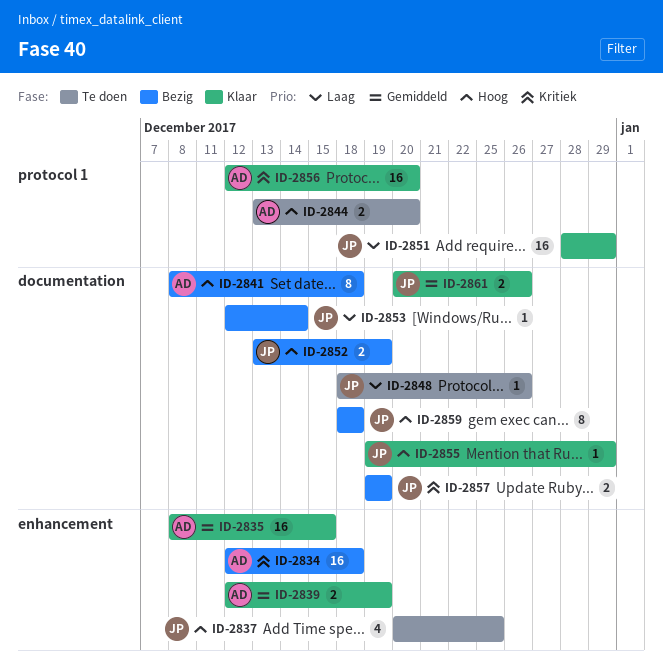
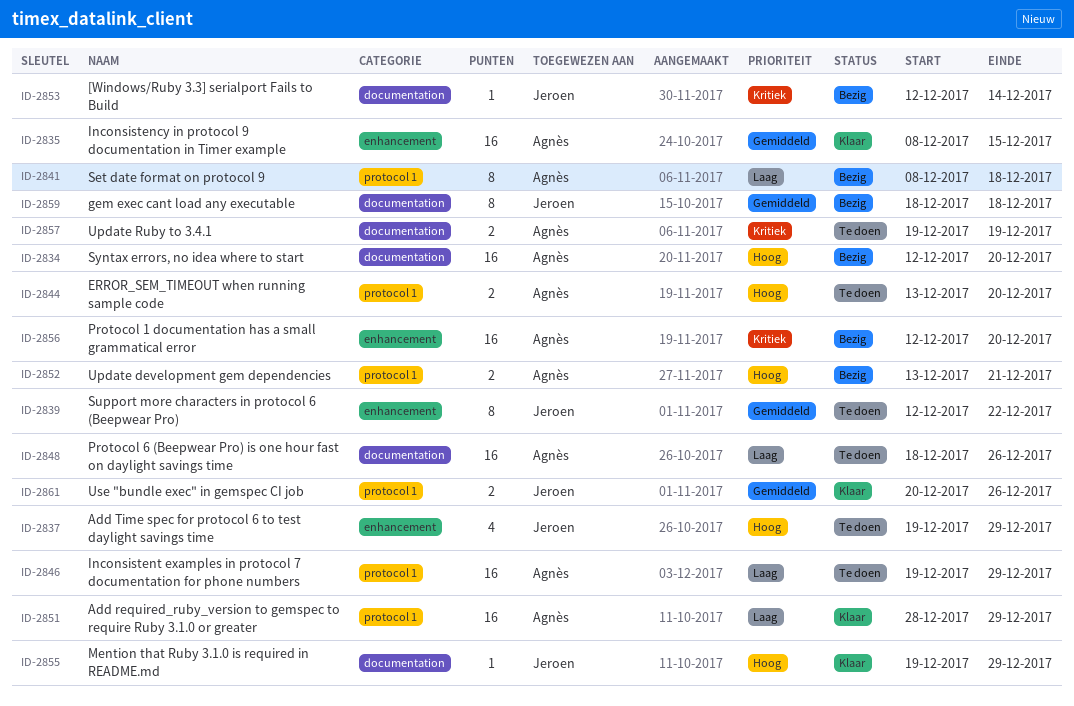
ID-2834, priority: Kritiek -> Hoog
ID-2834, label: enhancement -> documentation
ID-2834, due: Dec 18 -> Dec 20
ID-2837, start: Dec 20 -> Dec 19
ID-2837, due: Dec 25 -> Dec 29
ID-2839, status: Klaar -> Te doen
ID-2839, owner: Agnès -> Jeroen
ID-2839, estimate: 2 -> 8
ID-2839, due: Dec 19 -> Dec 22
ID-2841, priority: Hoog -> Laag
ID-2841, label: documentation -> protocol 1
ID-2846: none -> present
ID-2848, owner: Jeroen -> Agnès
ID-2848, estimate: 1 -> 16
ID-2851, owner: Jeroen -> Agnès
ID-2852, owner: Jeroen -> Agnès
ID-2852, label: documentation -> protocol 1
ID-2852, due: Dec 19 -> Dec 21
ID-2853, priority: Laag -> Kritiek
ID-2856, status: Klaar -> Bezig
ID-2856, label: protocol 1 -> enhancement
ID-2857, status: Bezig -> Te doen
ID-2857, owner: Jeroen -> Agnès
ID-2859, priority: Hoog -> Gemiddeld
ID-2861, label: documentation -> protocol 1

